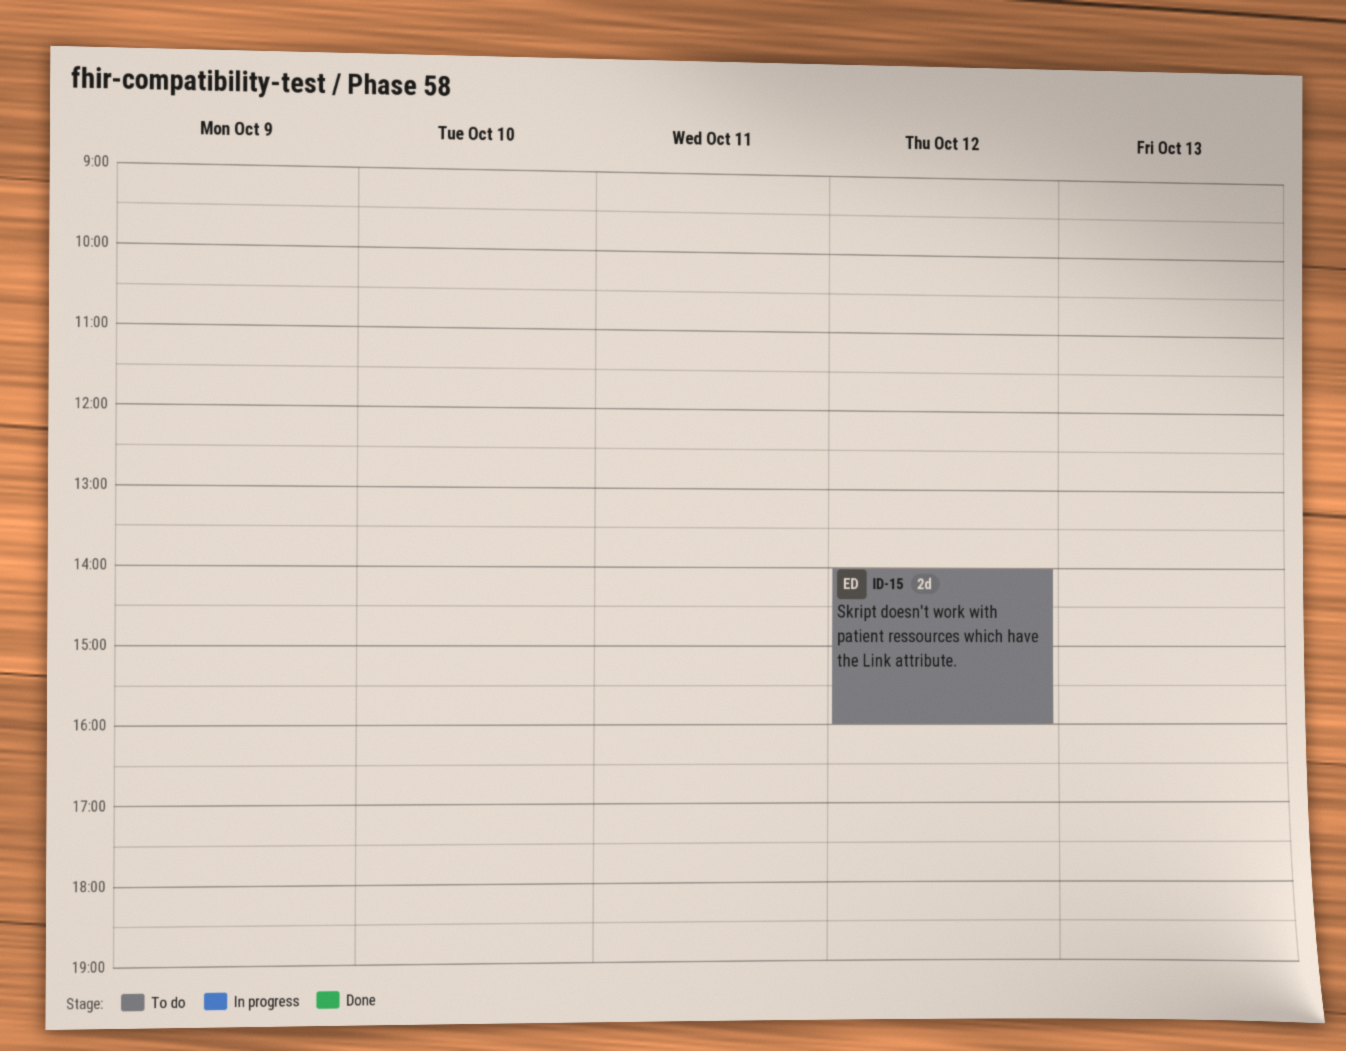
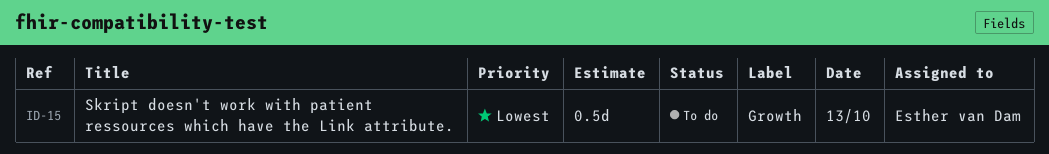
ID-15, estimate: 2d -> 0.5d
ID-15, day: Oct 12 -> Oct 13

